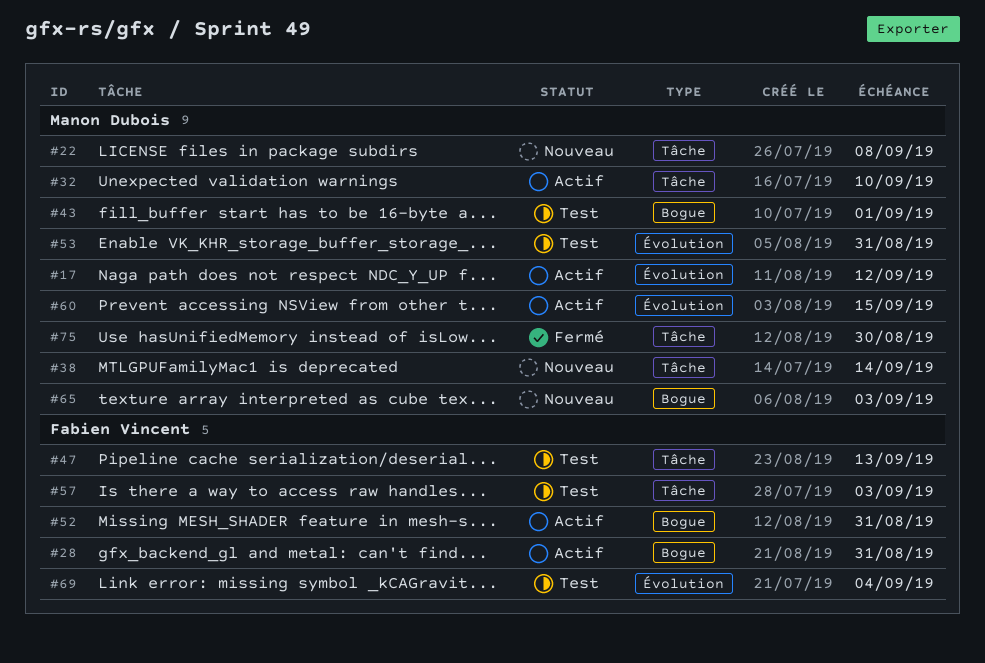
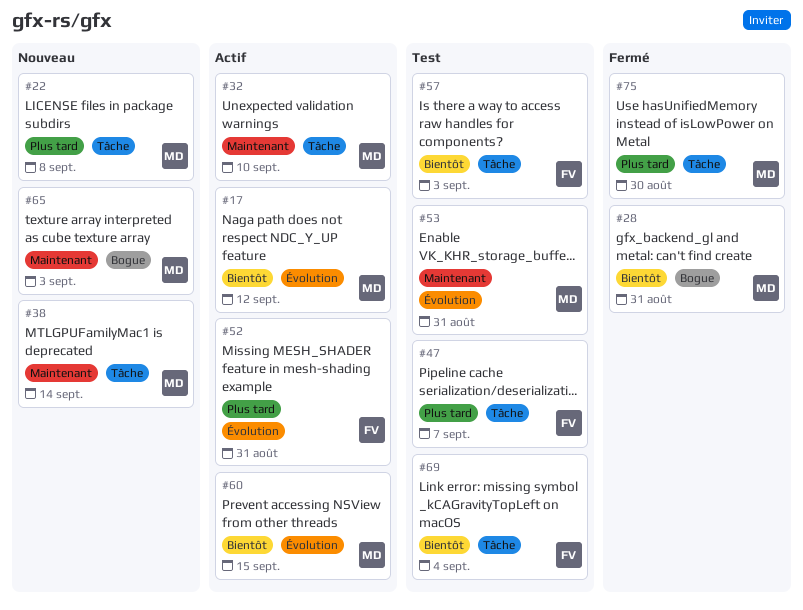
#28, status: Actif -> Fermé
#28, owner: Fabien Vincent -> Manon Dubois
#43: present -> none
#47, due: Sep 13 -> Sep 7
#52, label: Bogue -> Évolution
#69, label: Évolution -> Tâche

